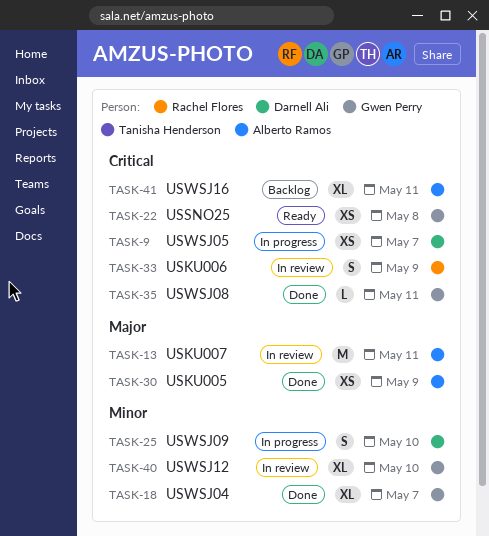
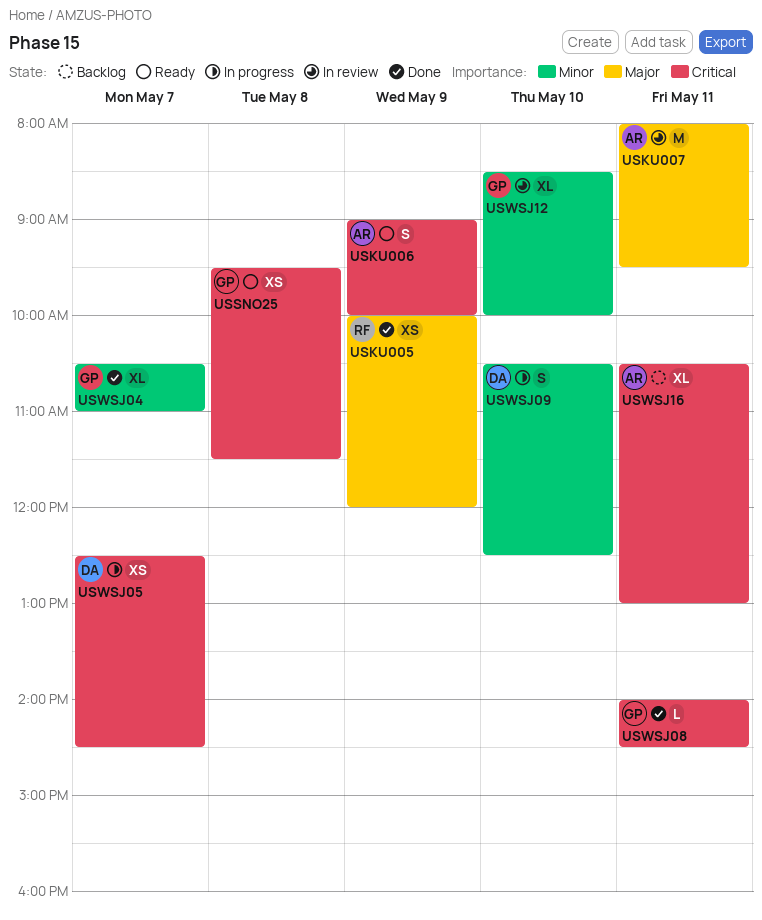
USKU005, owner: Alberto Ramos -> Rachel Flores
USKU006, status: In review -> Ready
USKU006, owner: Rachel Flores -> Alberto Ramos

